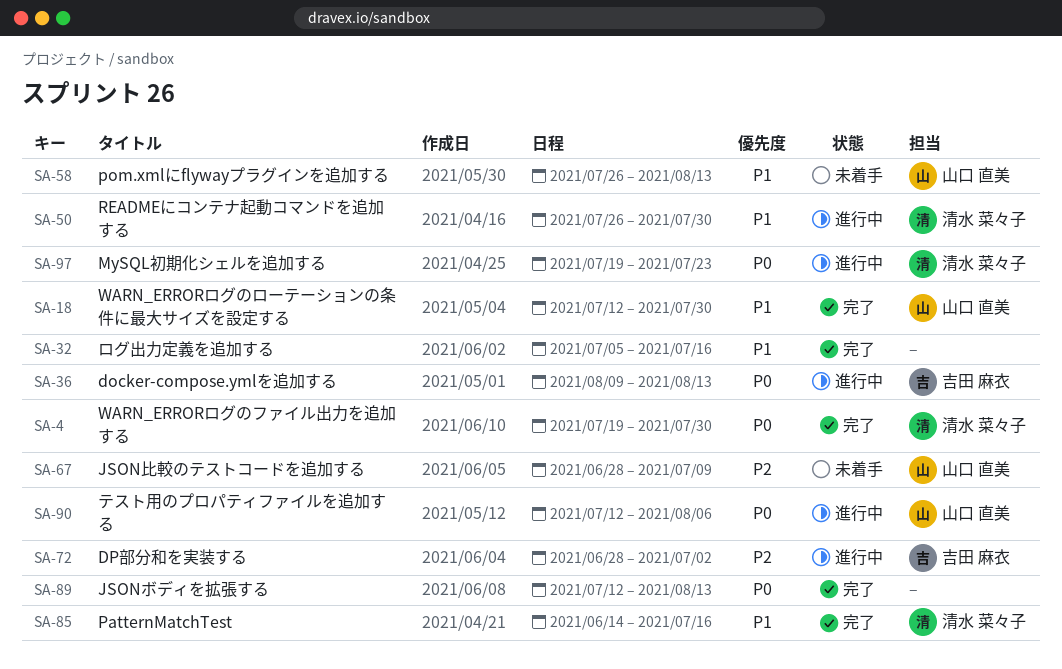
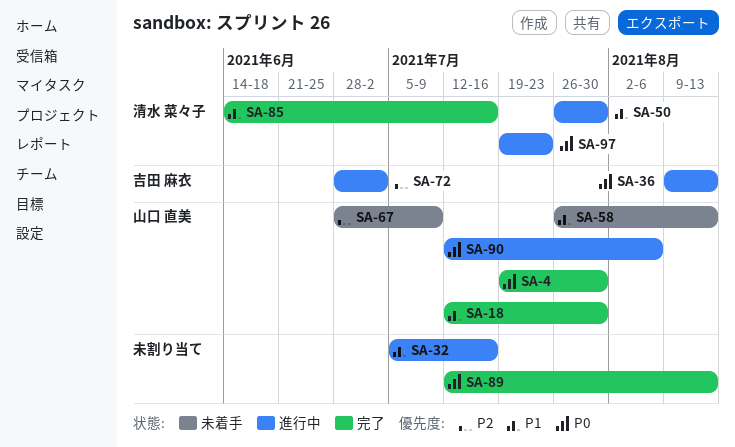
SA-4, owner: 清水 菜々子 -> 山口 直美
SA-32, status: 完了 -> 進行中

